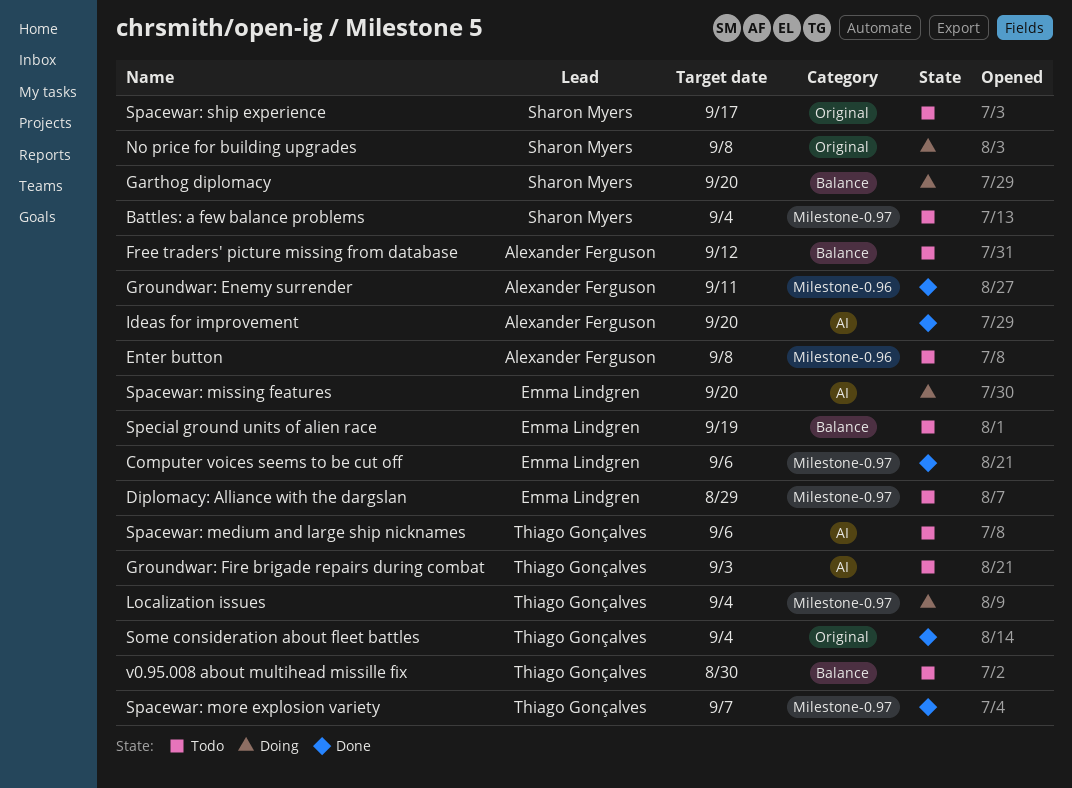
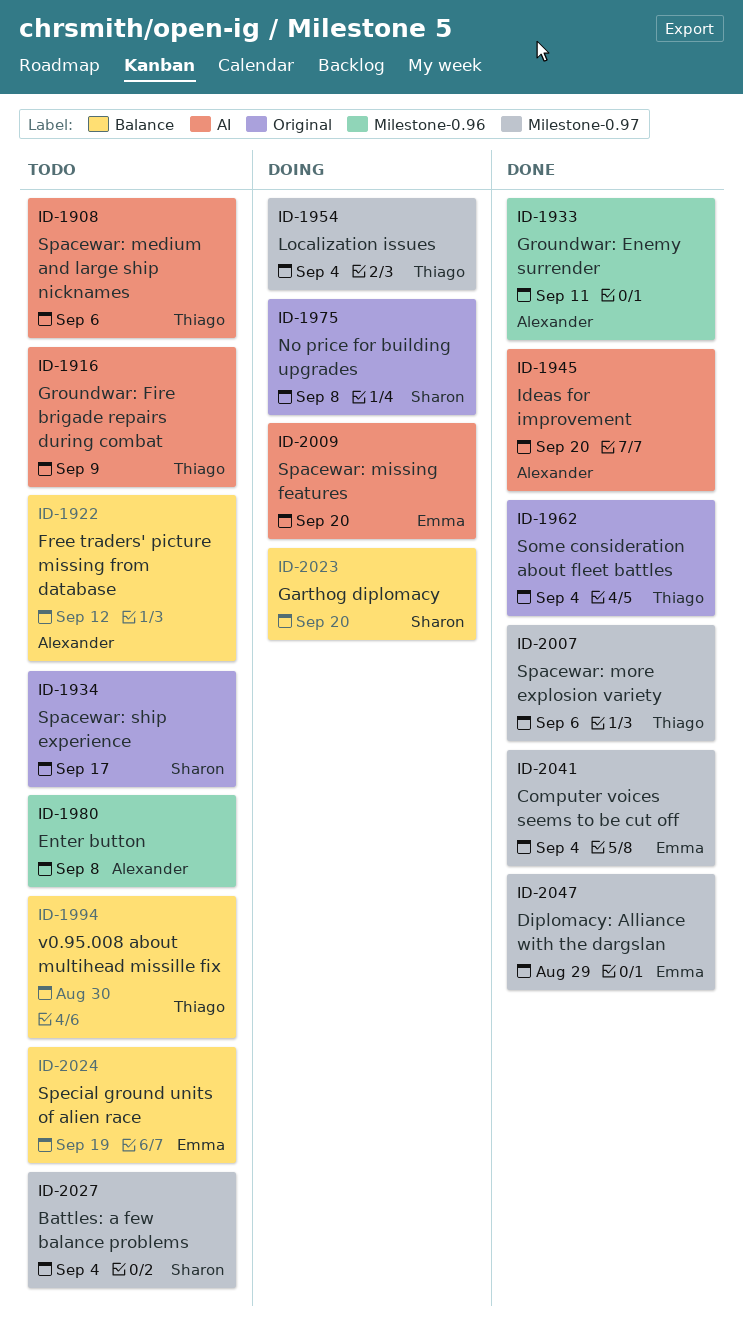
Computer voices seems to be cut off, due: Sep 6 -> Sep 4
Diplomacy: Alliance with the dargslan, status: Todo -> Done
Groundwar: Fire brigade repairs during combat, due: Sep 3 -> Sep 9
Spacewar: more explosion variety, due: Sep 7 -> Sep 6

